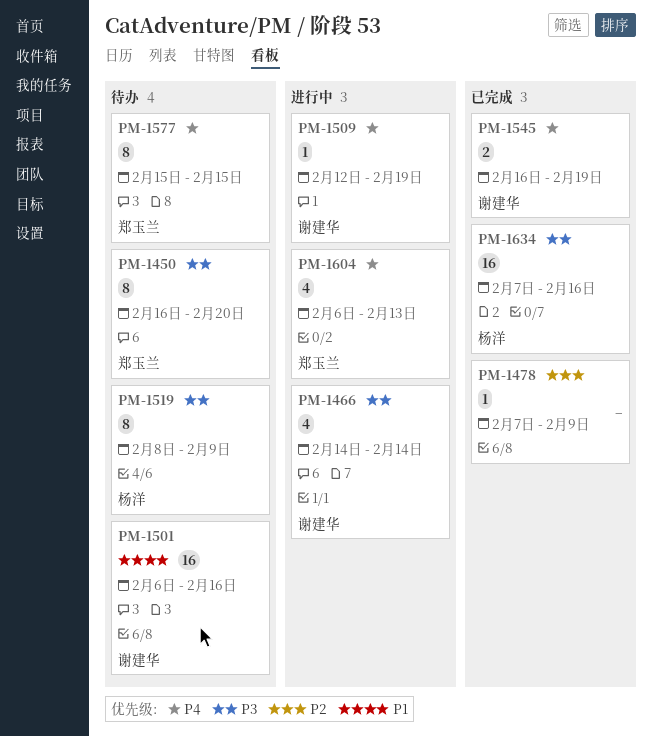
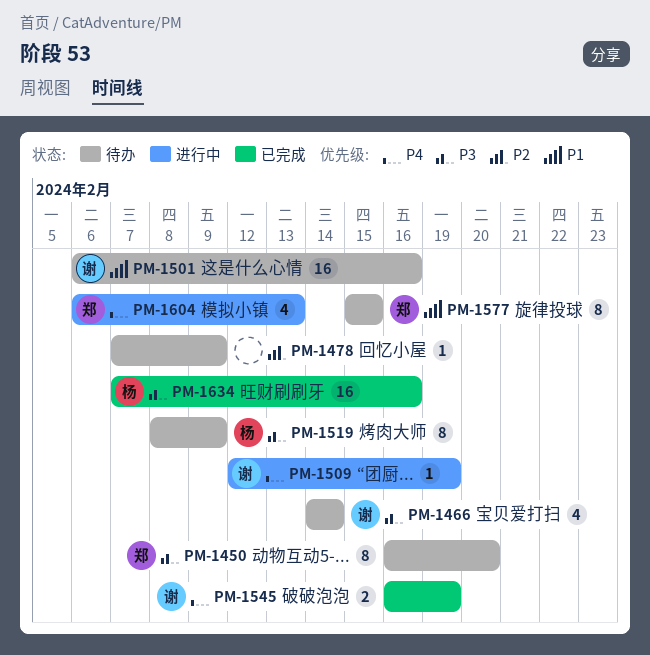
PM-1466, status: 进行中 -> 待办
PM-1478, status: 已完成 -> 待办
PM-1577, priority: P4 -> P1

